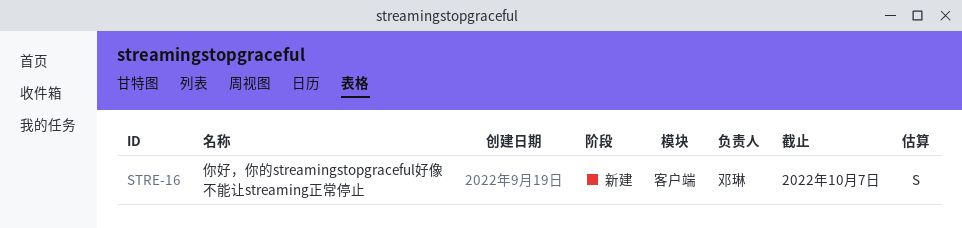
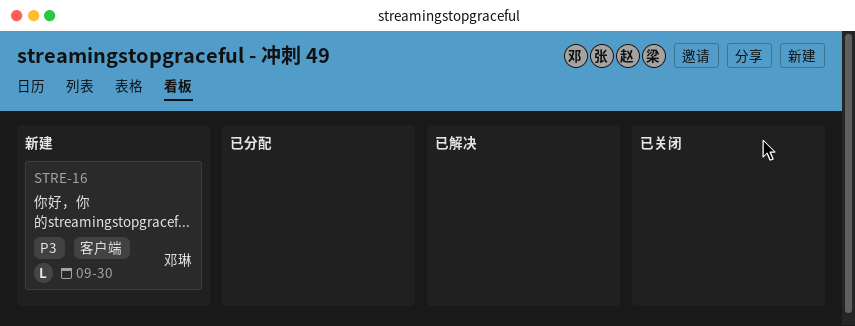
STRE-16, estimate: S -> L
STRE-16, due: Oct 7 -> Sep 30

